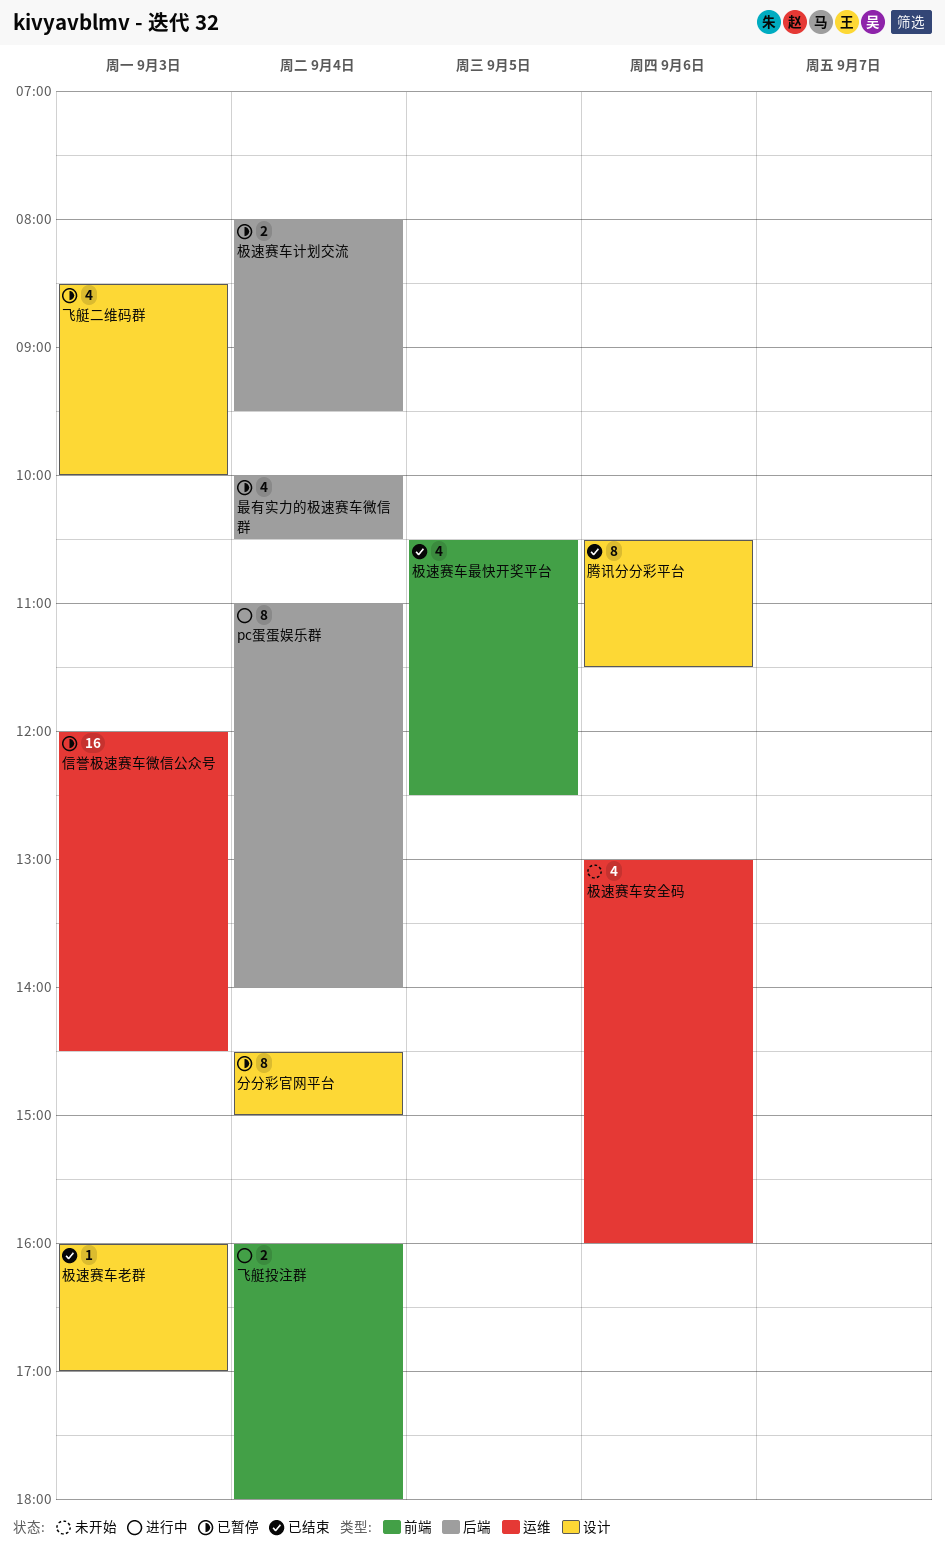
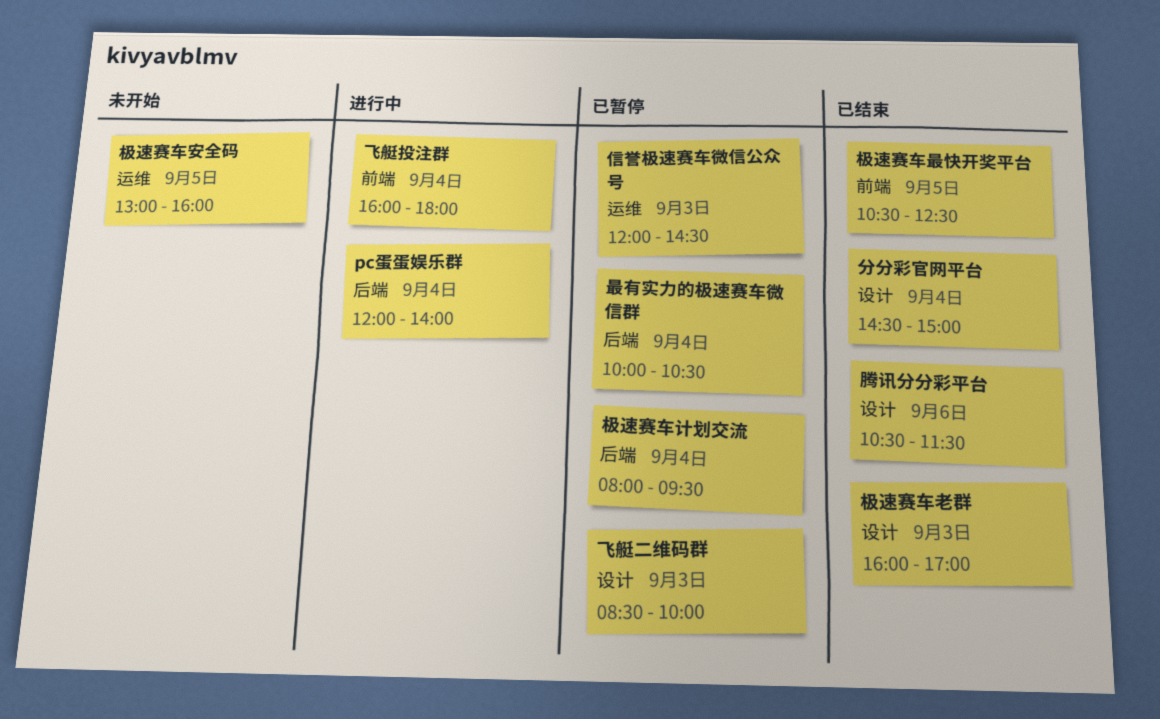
pc蛋蛋娱乐群, begins: 11:00 -> 12:00
分分彩官网平台, status: 已暂停 -> 已结束
极速赛车安全码, day: Sep 6 -> Sep 5

